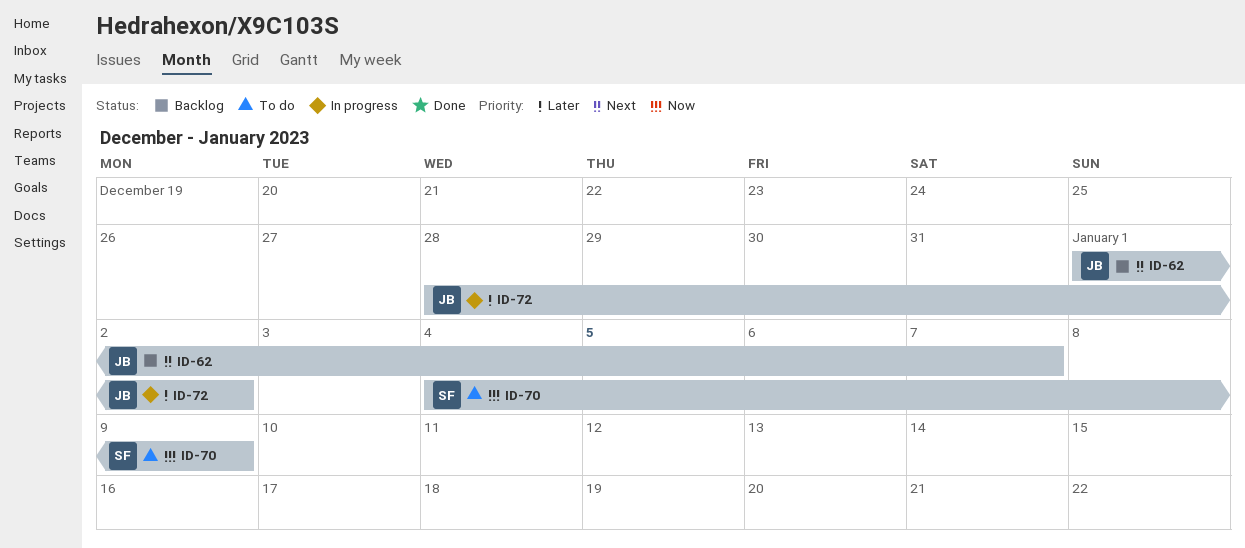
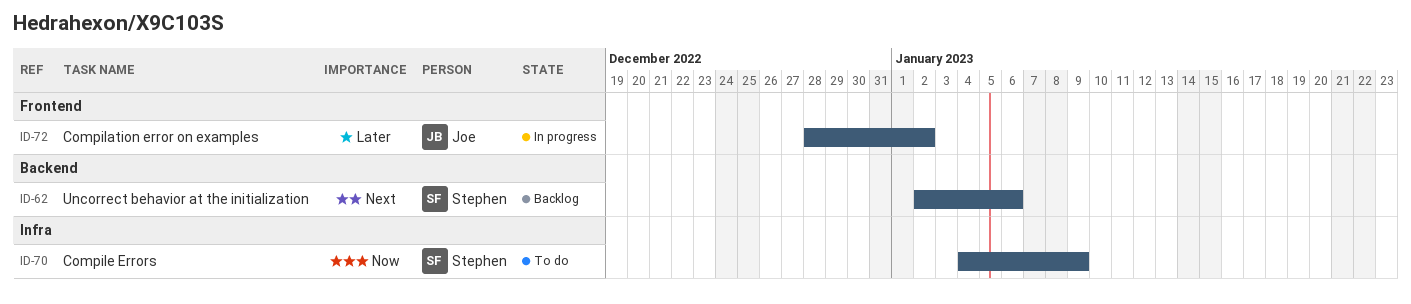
ID-62, owner: Joe -> Stephen
ID-62, start: Jan 1 -> Jan 2
ID-62, due: Jan 7 -> Jan 6

